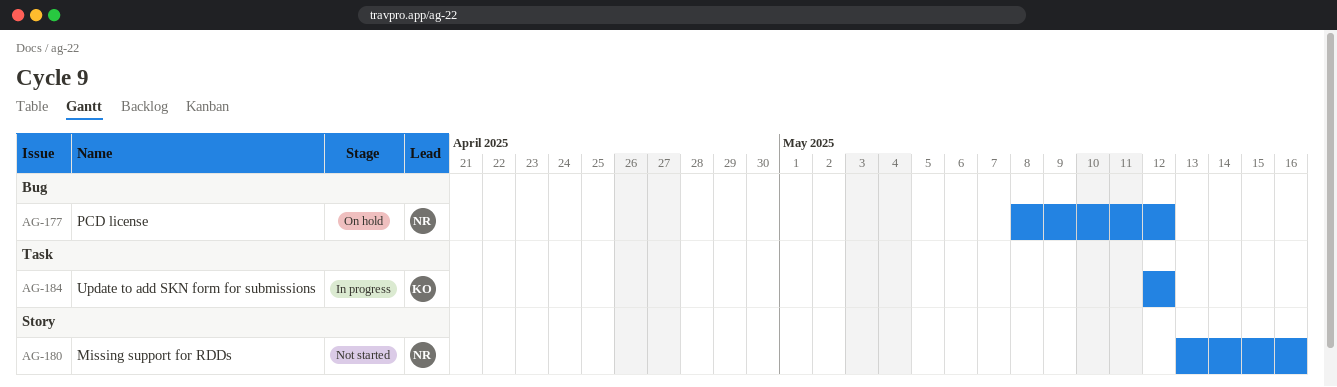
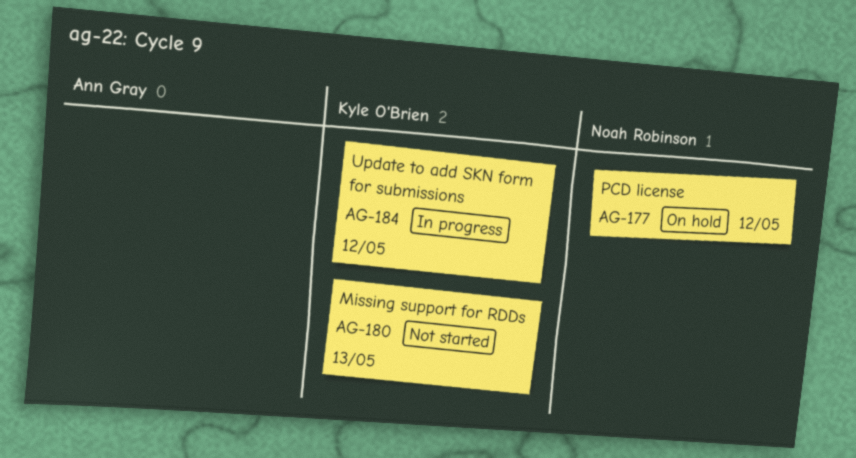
AG-180, owner: Noah Robinson -> Kyle O'Brien
AG-180, due: May 16 -> May 13

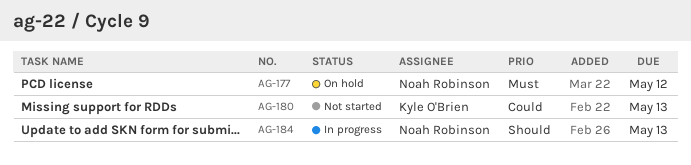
AG-184, owner: Kyle O'Brien -> Noah Robinson
AG-184, due: May 12 -> May 13

